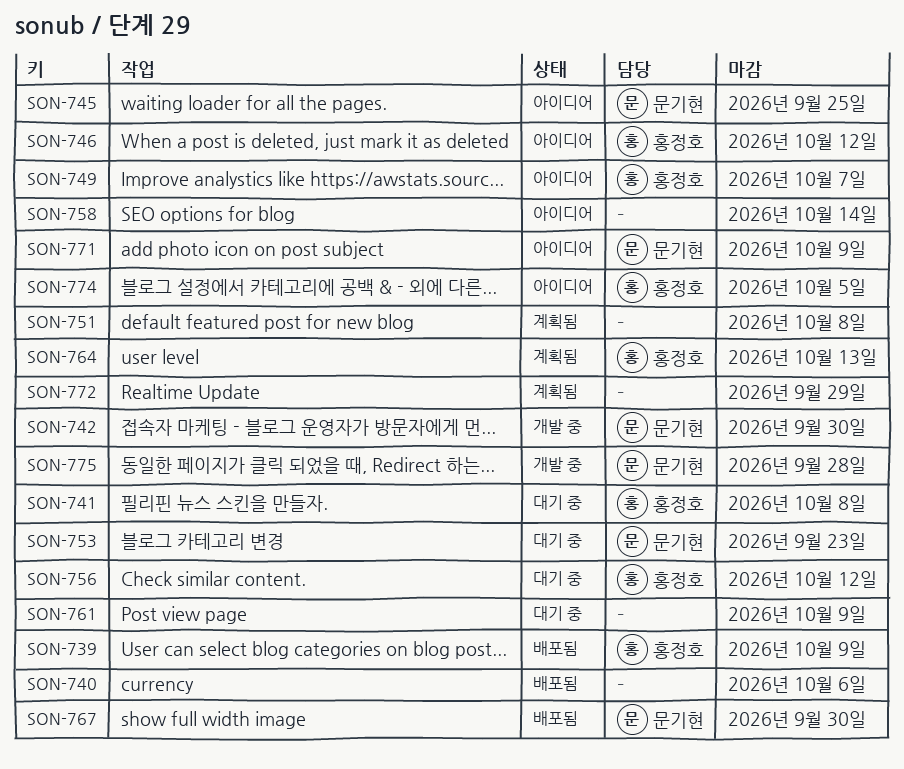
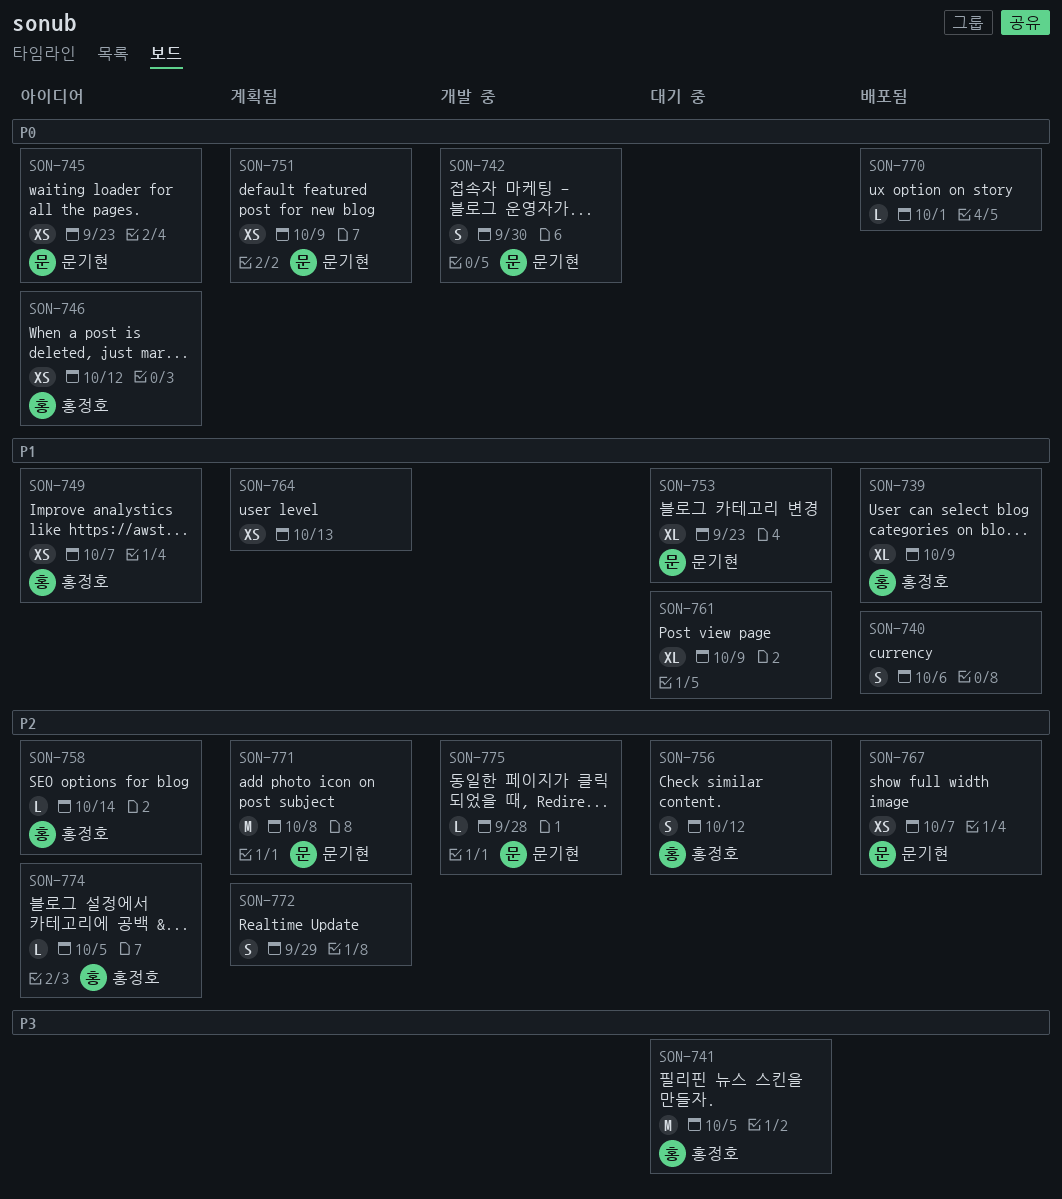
SON-741, due: Oct 8 -> Oct 5
SON-745, due: Sep 25 -> Sep 23
SON-751, owner: none -> 문기현
SON-751, due: Oct 8 -> Oct 9
SON-758, owner: none -> 홍정호
SON-764, owner: 홍정호 -> none
SON-767, due: Sep 30 -> Oct 7
SON-770: none -> present
SON-771, status: 아이디어 -> 계획됨
SON-771, due: Oct 9 -> Oct 8

